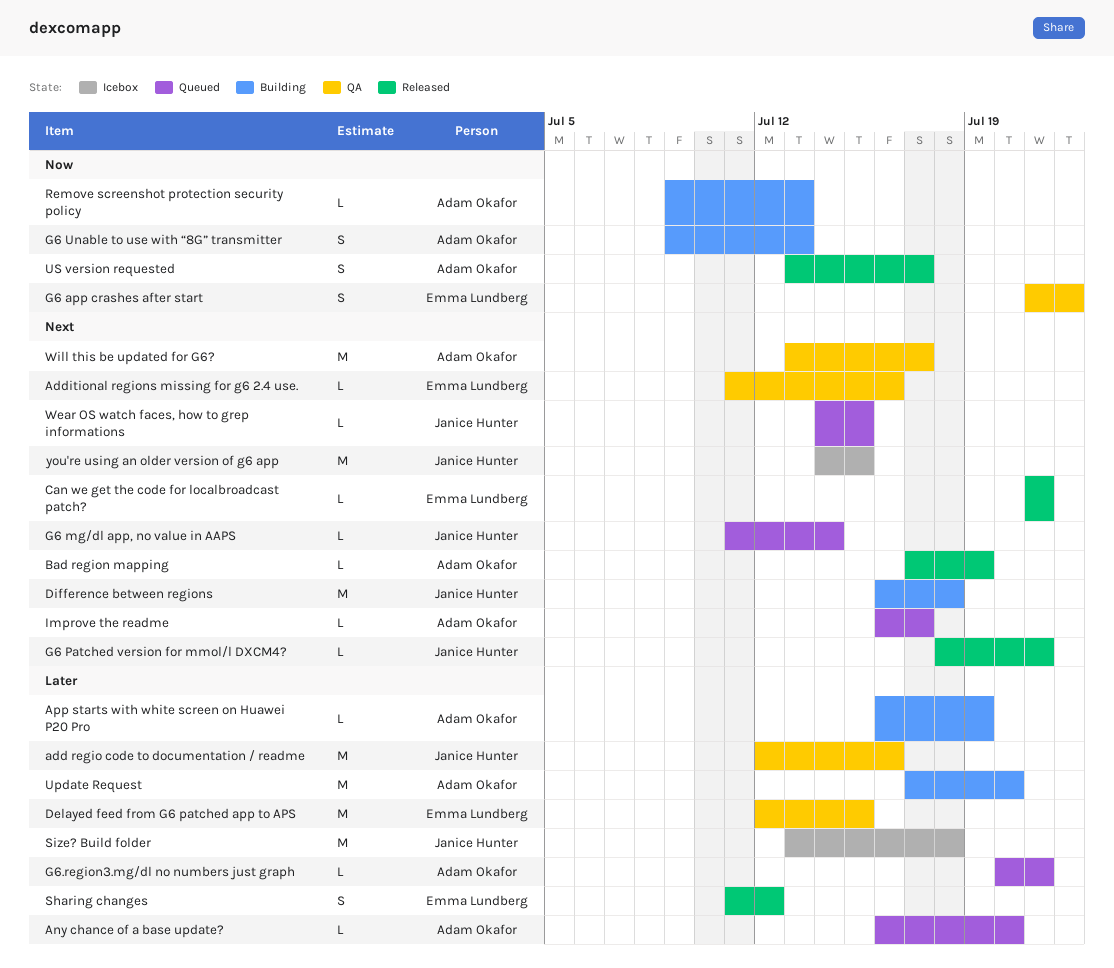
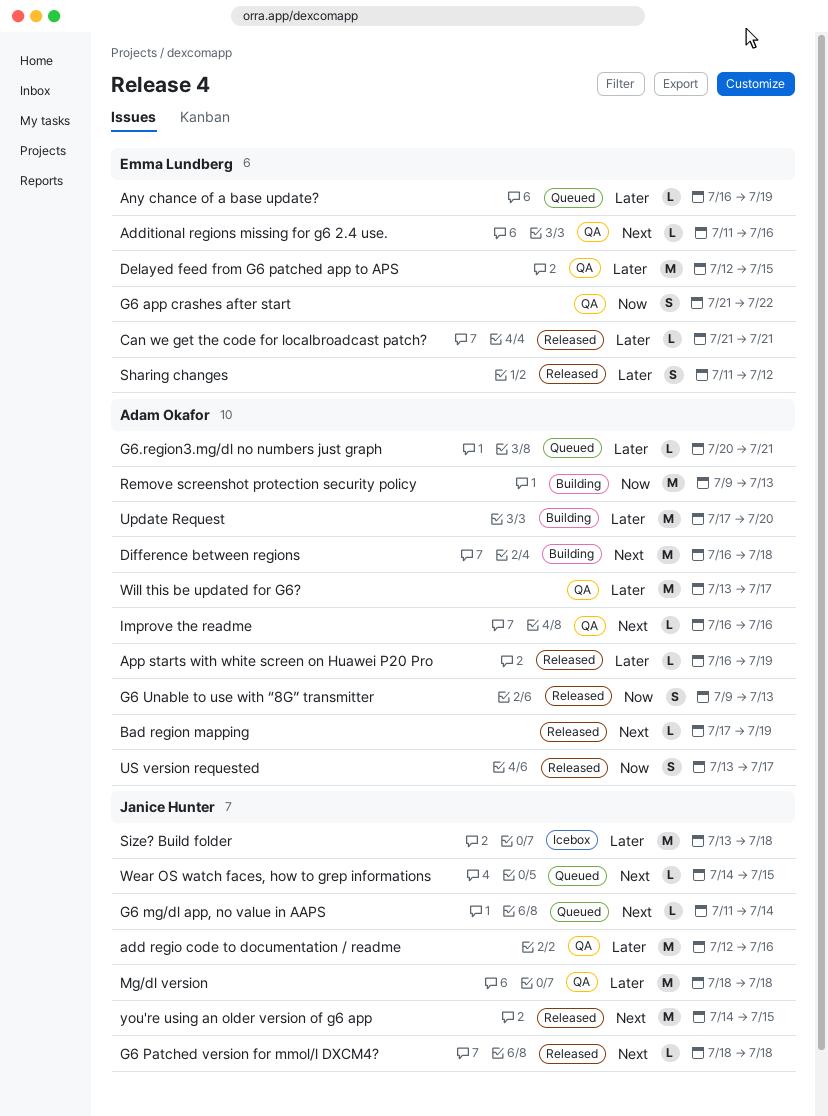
Any chance of a base update?, owner: Adam Okafor -> Emma Lundberg
Any chance of a base update?, due: Jul 20 -> Jul 19
App starts with white screen on Huawei P20 Pro, status: Building -> Released
Can we get the code for localbroadcast patch?, priority: Next -> Later
Difference between regions, owner: Janice Hunter -> Adam Okafor
G6 Patched version for mmol/l DXCM4?, due: Jul 21 -> Jul 18
G6 Unable to use with “8G” transmitter, status: Building -> Released
Improve the readme, status: Queued -> QA
Improve the readme, due: Jul 17 -> Jul 16
Mg/dl version: none -> present
Remove screenshot protection security policy, estimate: L -> M
Will this be updated for G6?, priority: Next -> Later
you're using an older version of g6 app, status: Icebox -> Released

